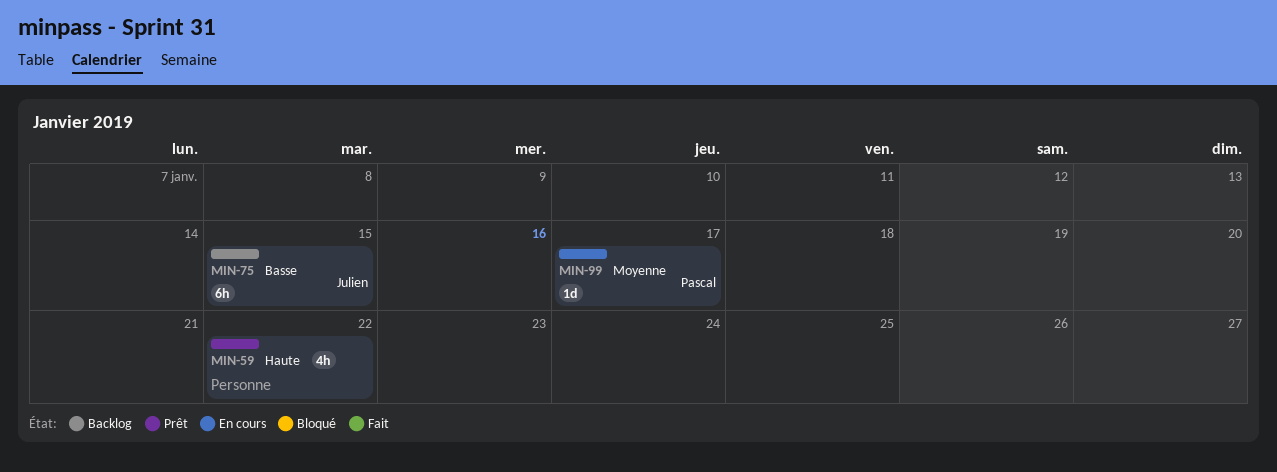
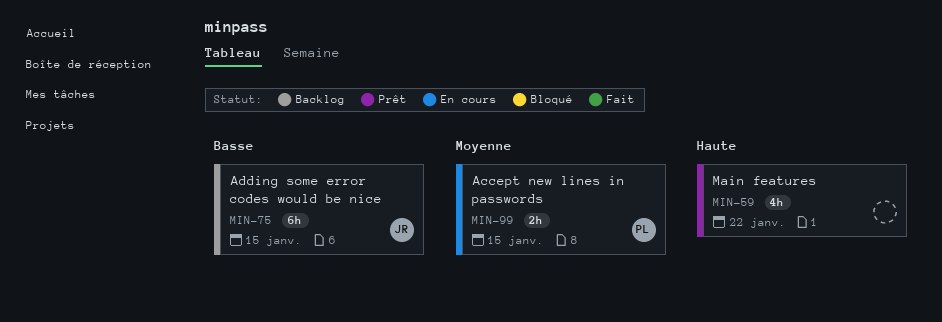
MIN-99, estimate: 1d -> 2h
MIN-99, due: Jan 17 -> Jan 15

